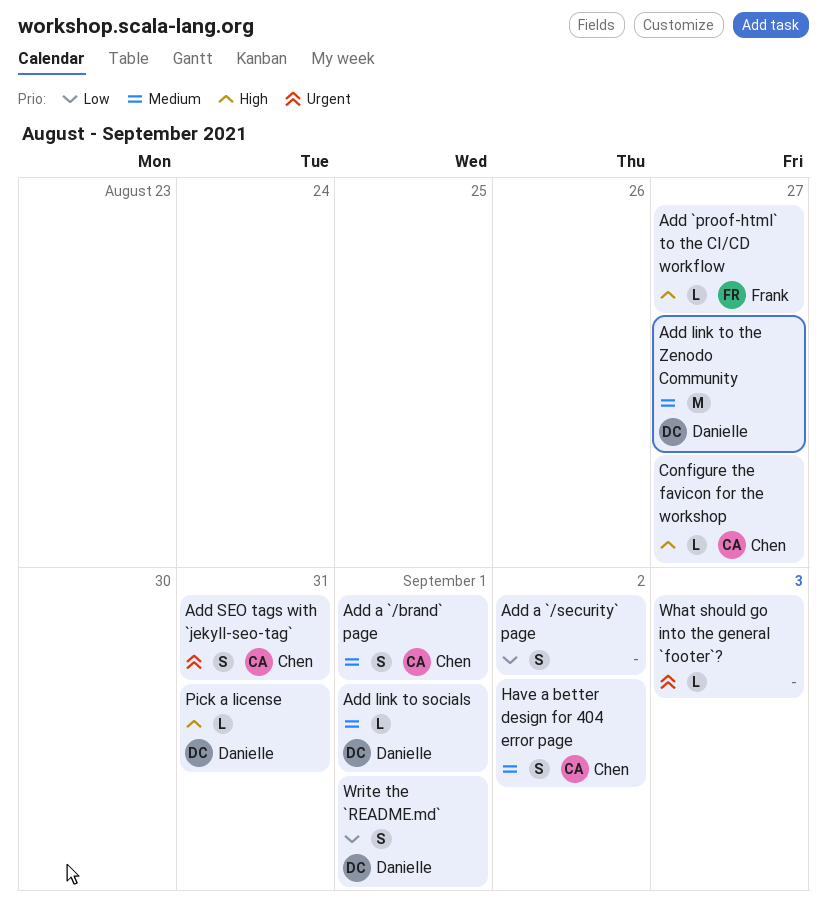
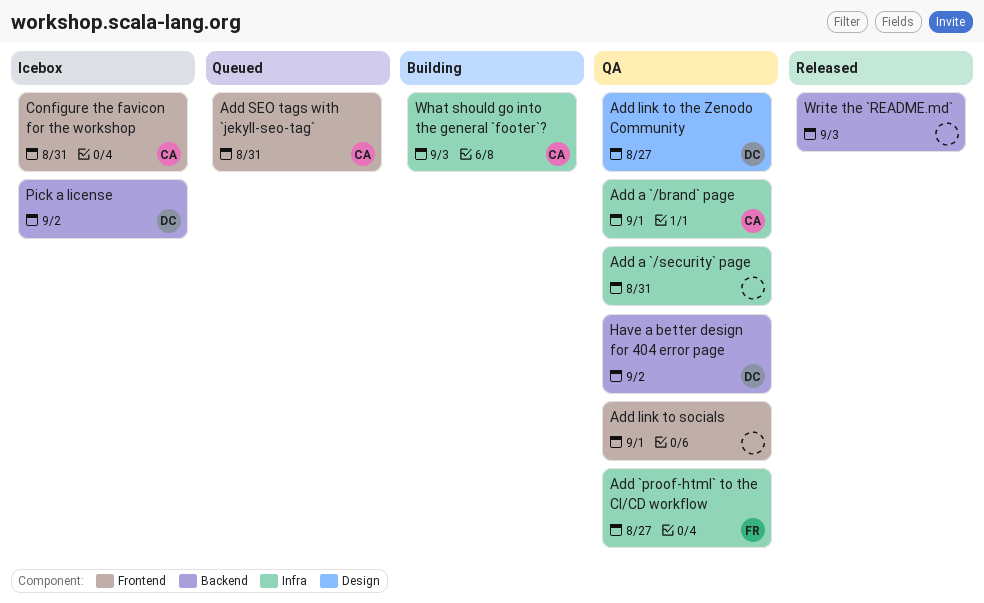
Add a `/security` page, due: Sep 2 -> Aug 31
Add link to socials, owner: Danielle -> none
Configure the favicon for the workshop, due: Aug 27 -> Aug 31
Have a better design for 404 error page, owner: Chen -> Danielle
Pick a license, due: Aug 31 -> Sep 2
What should go into the general `footer`?, owner: none -> Chen
Write the `README.md`, owner: Danielle -> none
Write the `README.md`, due: Sep 1 -> Sep 3

